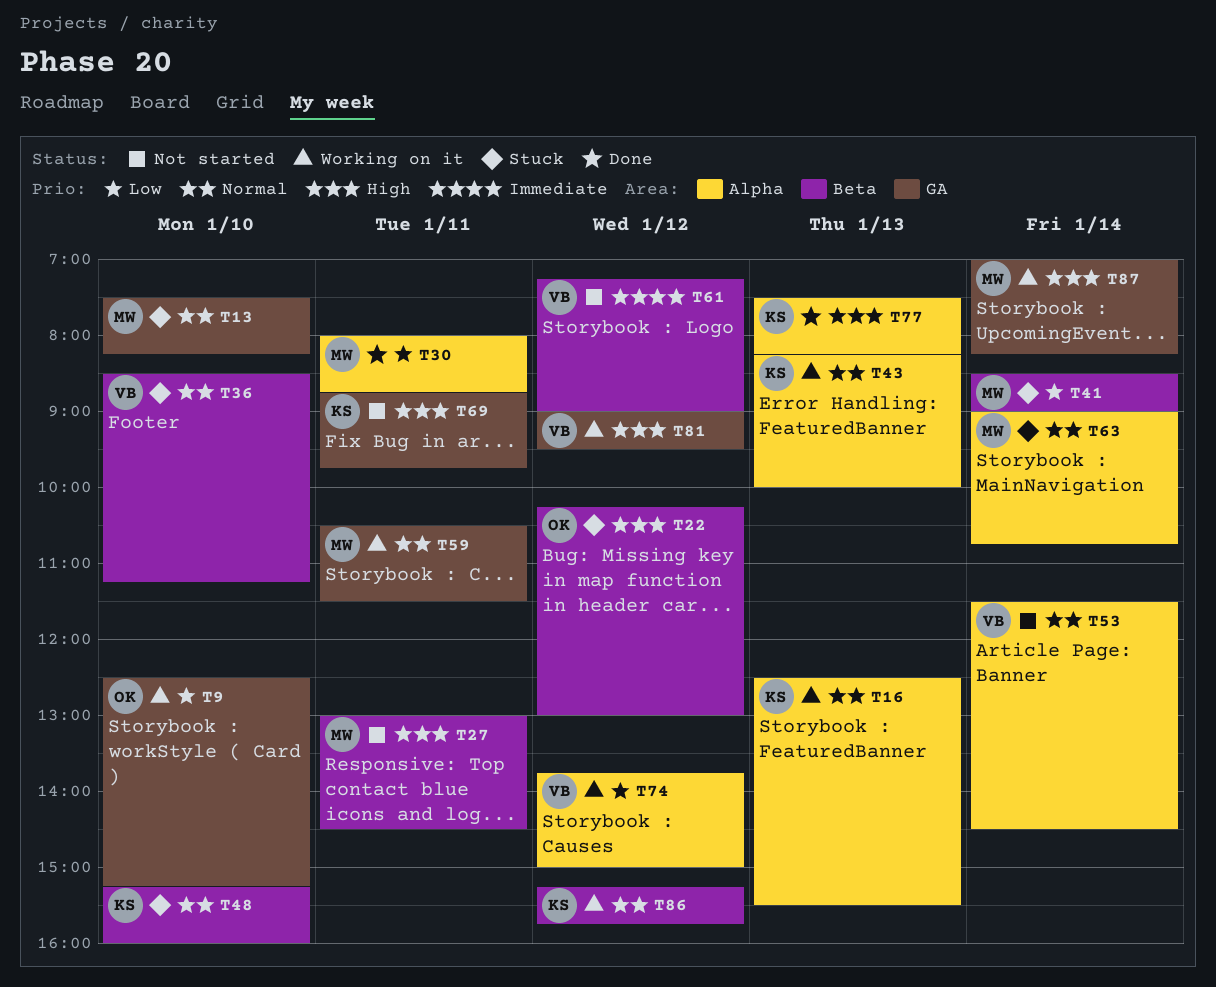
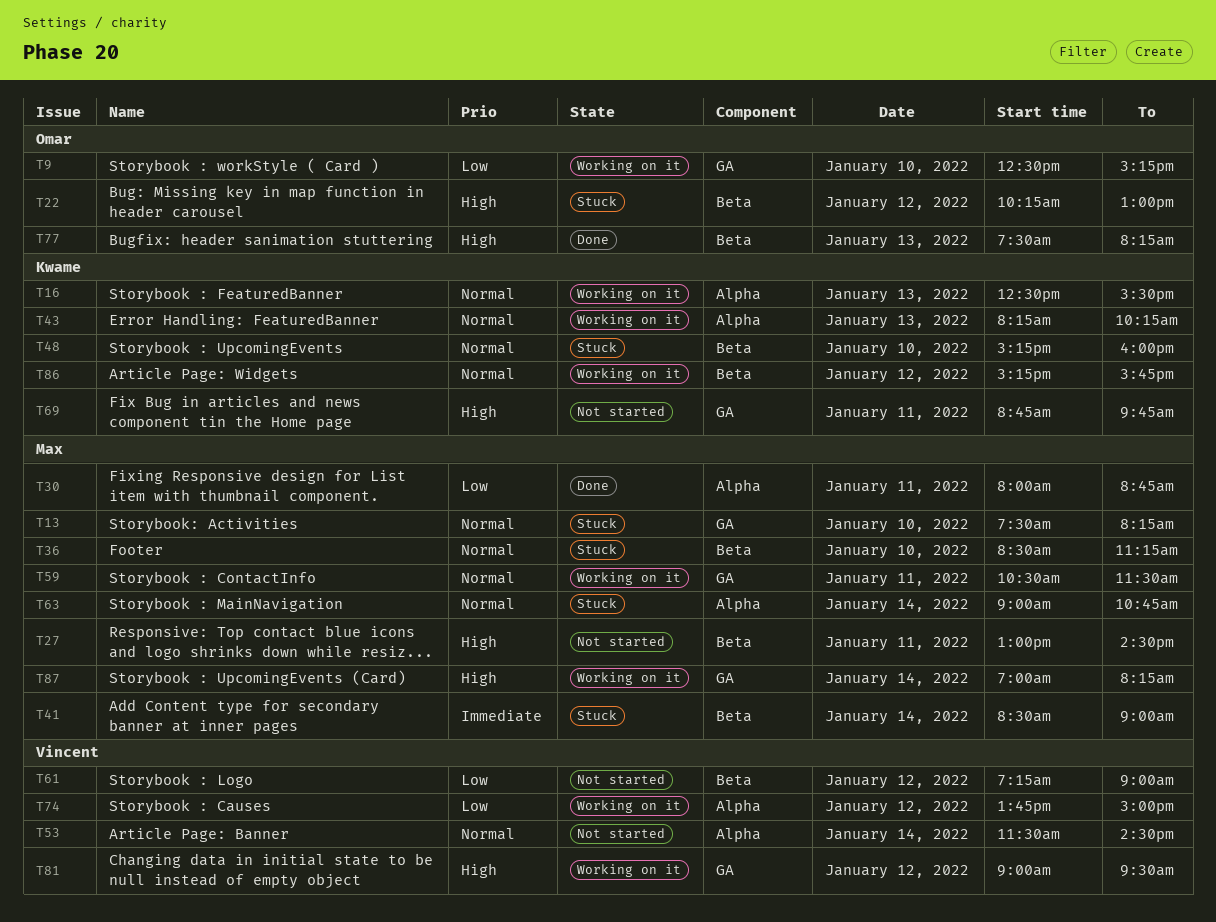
T36, owner: Vincent -> Max
T41, priority: Low -> Immediate
T43, ends: 10:00 -> 10:15
T61, priority: Immediate -> Low
T77, owner: Kwame -> Omar
T77, label: Alpha -> Beta

